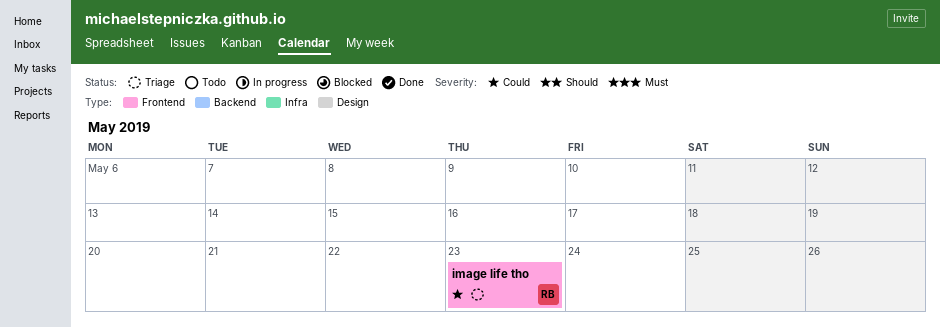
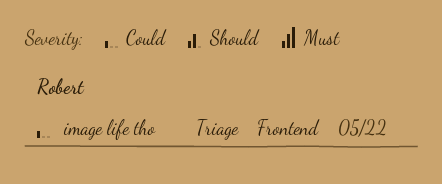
image life tho, due: May 23 -> May 22

